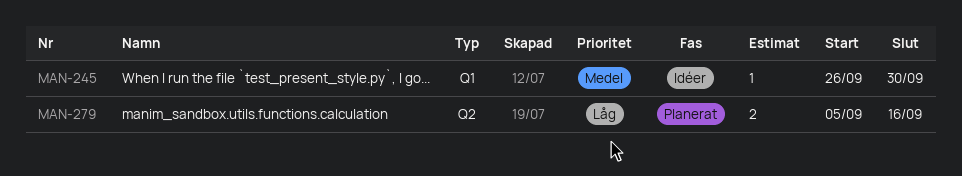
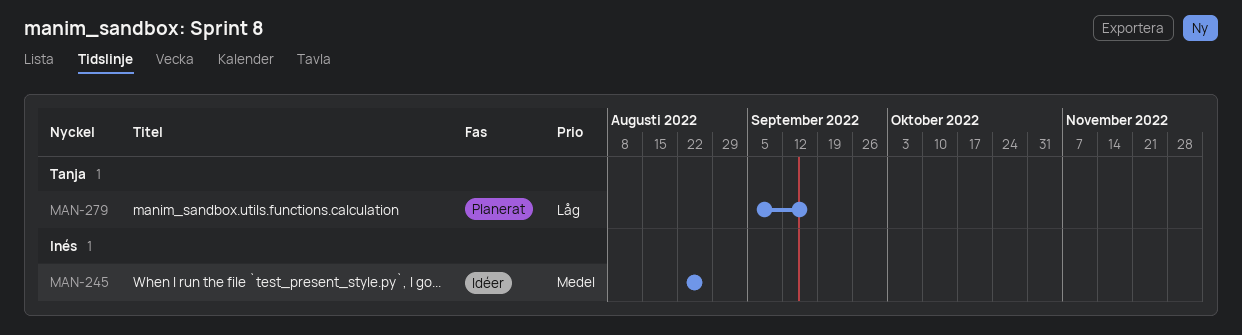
MAN-245, start: Sep 26 -> Aug 22
MAN-245, due: Sep 30 -> Aug 26

